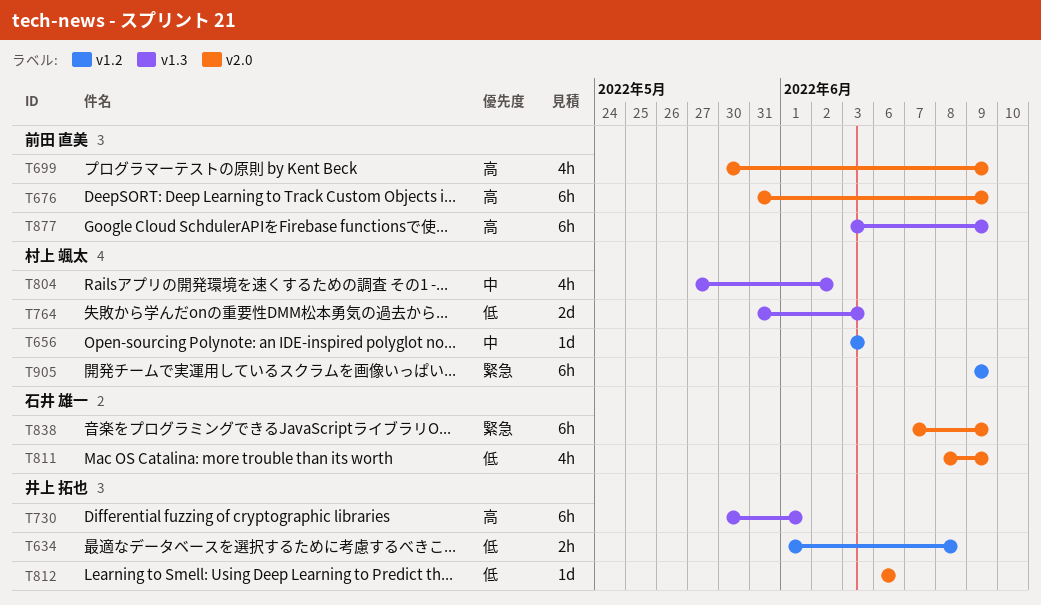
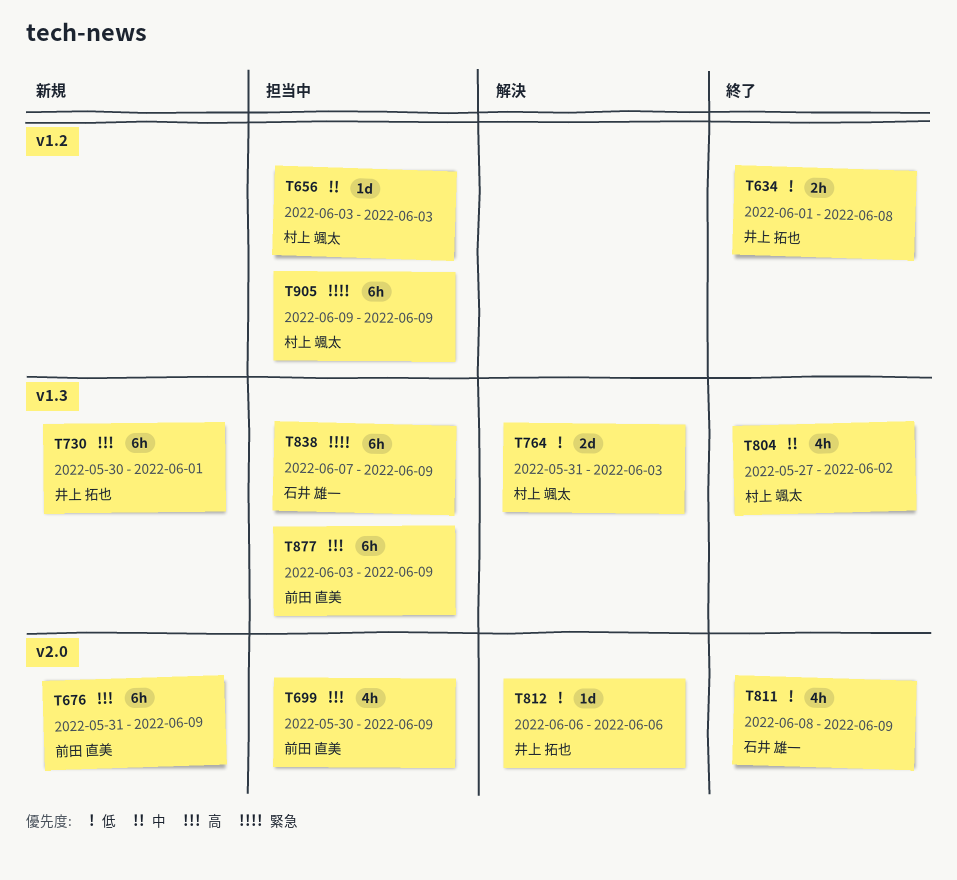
T838, label: v2.0 -> v1.3

